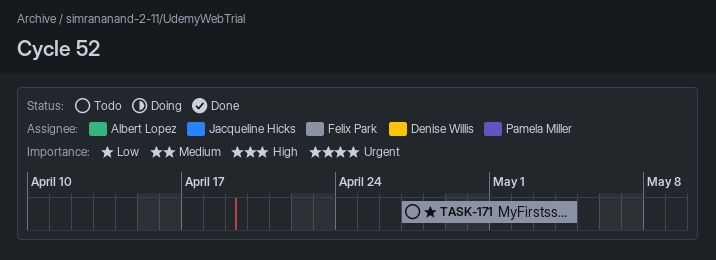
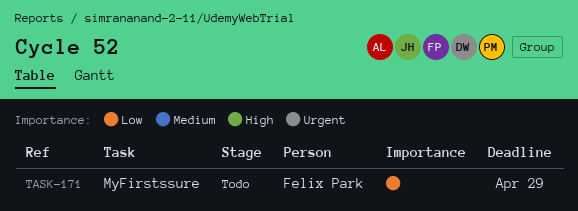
TASK-171, due: May 4 -> Apr 29

